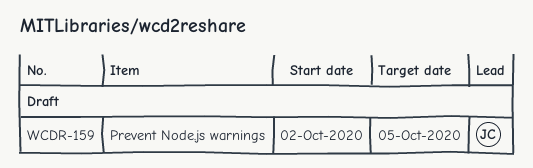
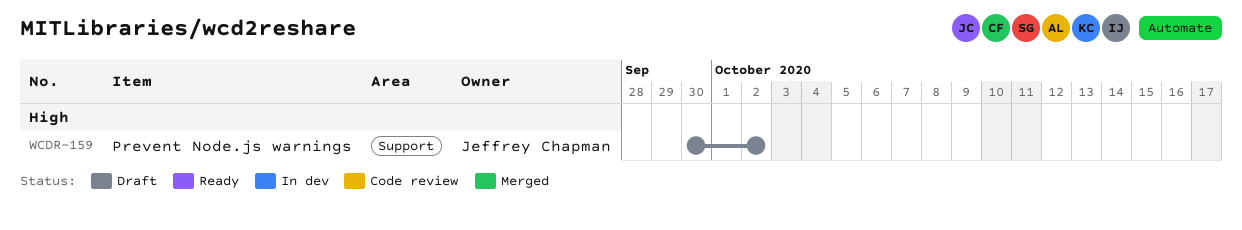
WCDR-159, start: Oct 2 -> Sep 30
WCDR-159, due: Oct 5 -> Oct 2

